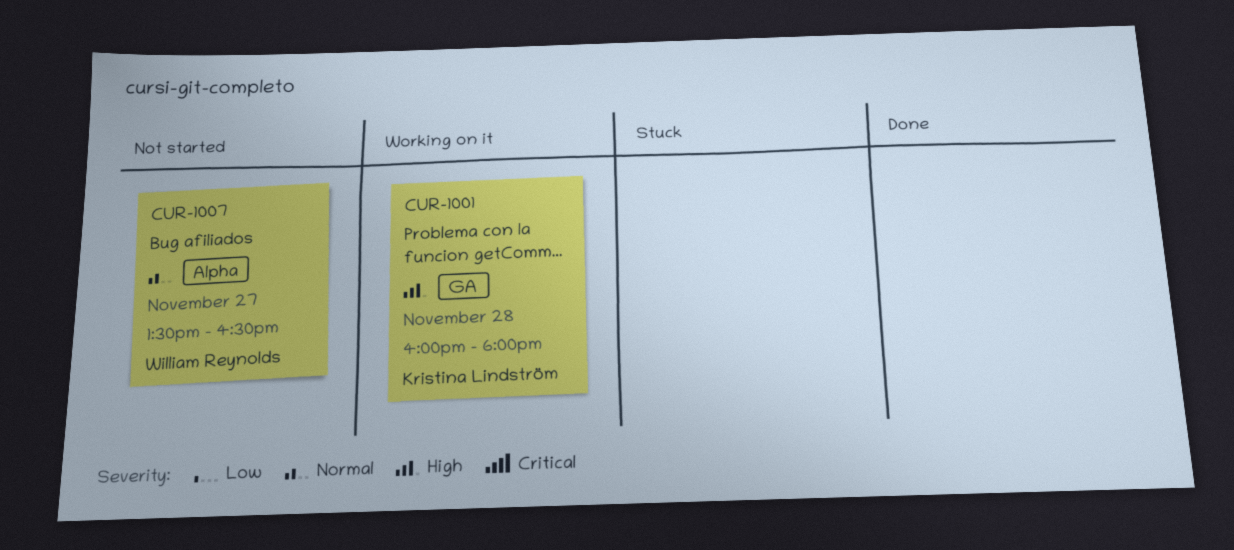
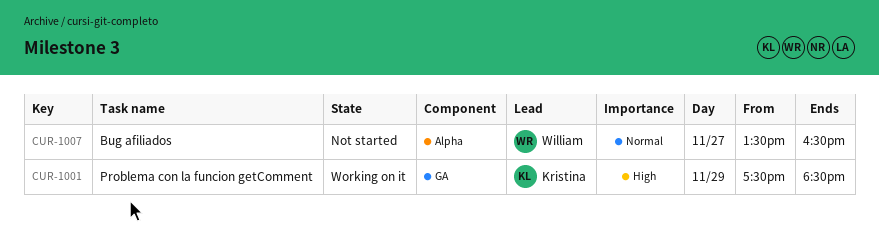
CUR-1001, day: Nov 28 -> Nov 29
CUR-1001, begins: 16:00 -> 17:30
CUR-1001, ends: 18:00 -> 18:30

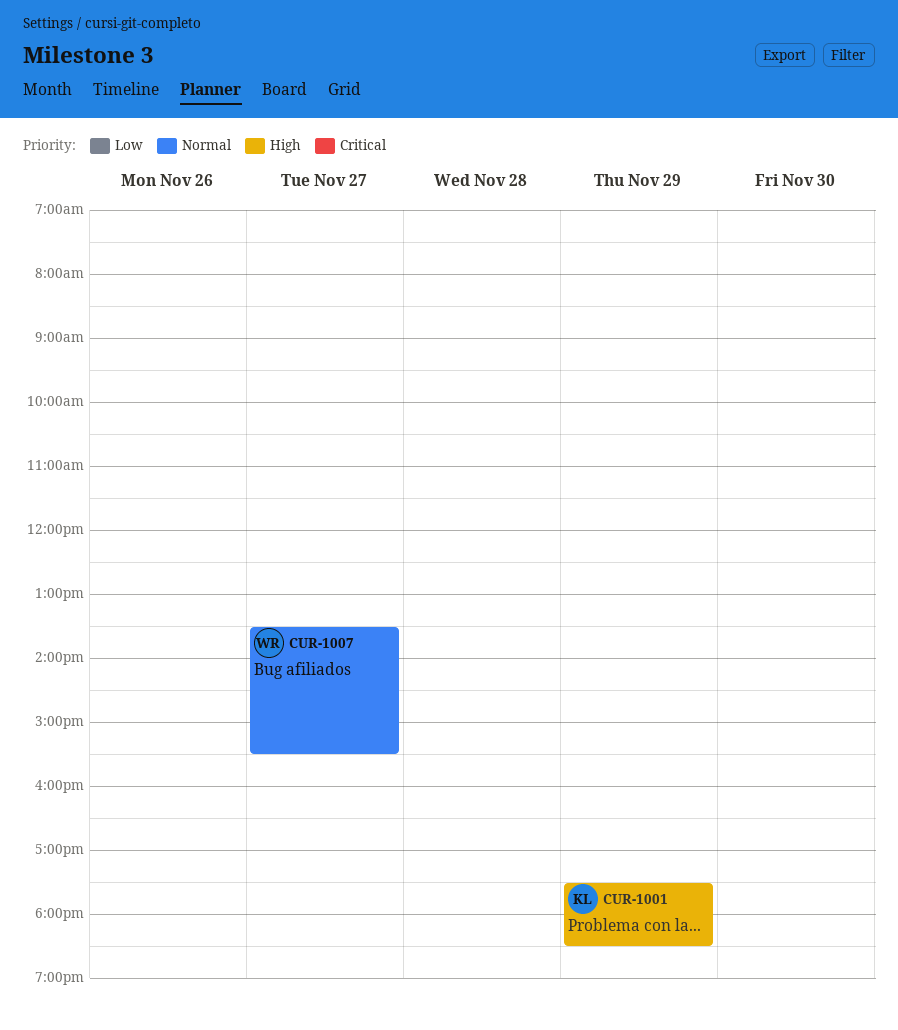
CUR-1007, ends: 16:30 -> 15:30

